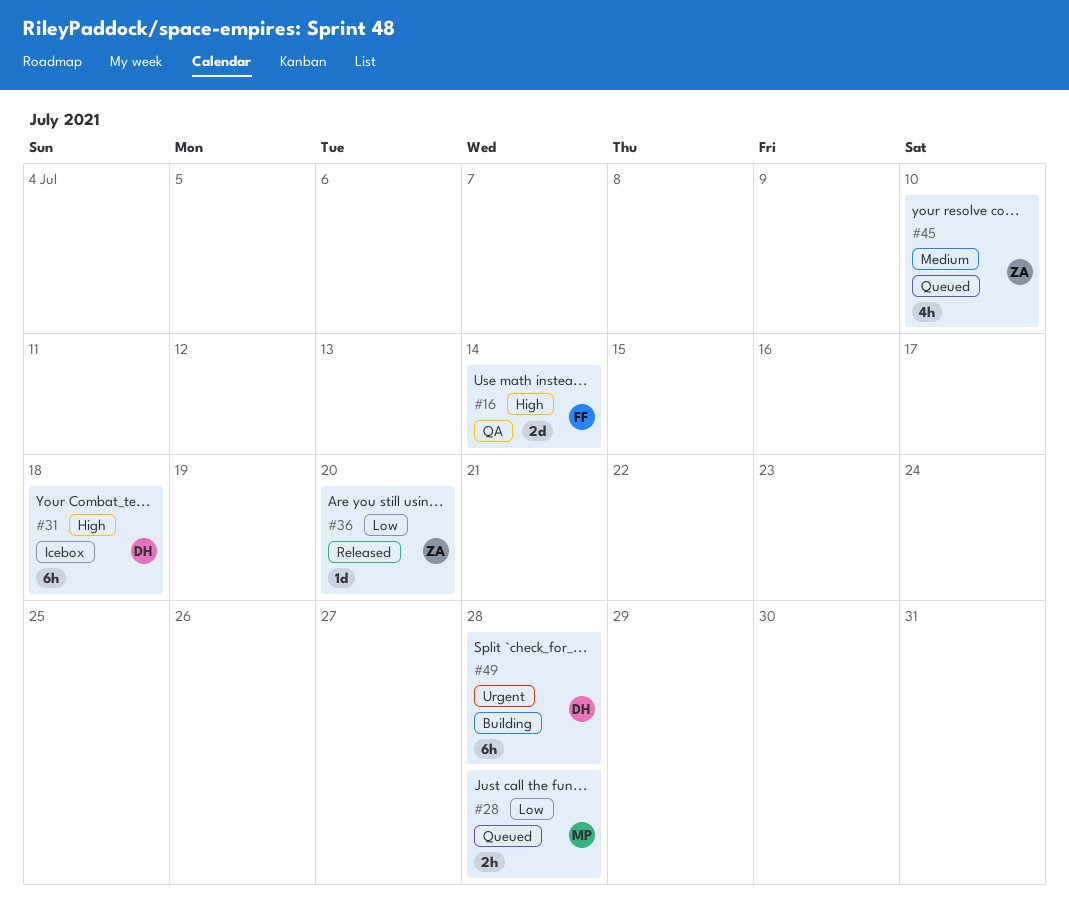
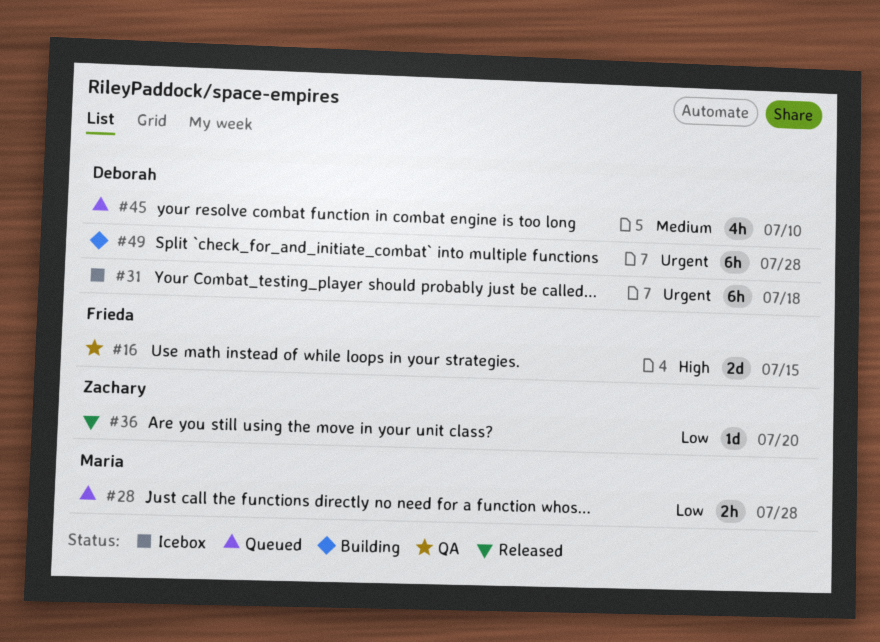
#16, due: Jul 14 -> Jul 15
#31, priority: High -> Urgent
#45, owner: Zachary -> Deborah

